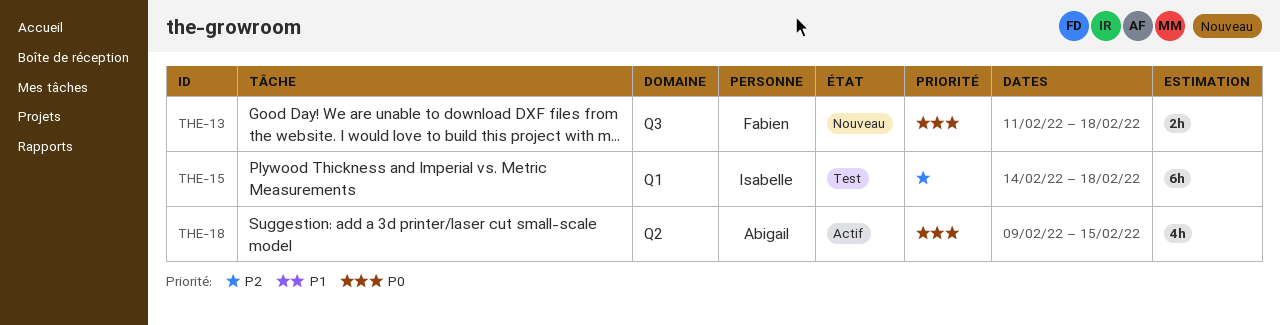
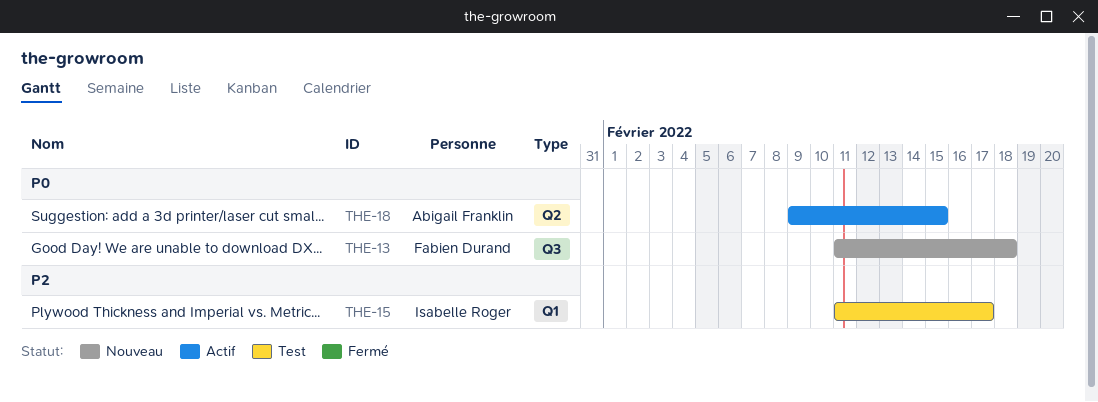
THE-15, start: Feb 14 -> Feb 11
THE-15, due: Feb 18 -> Feb 17

